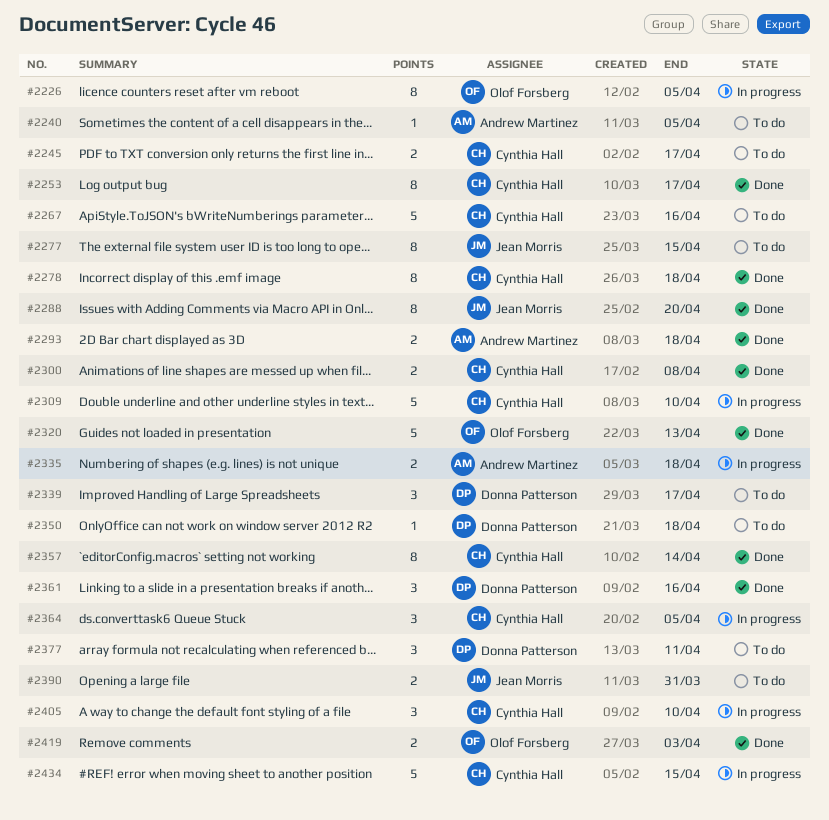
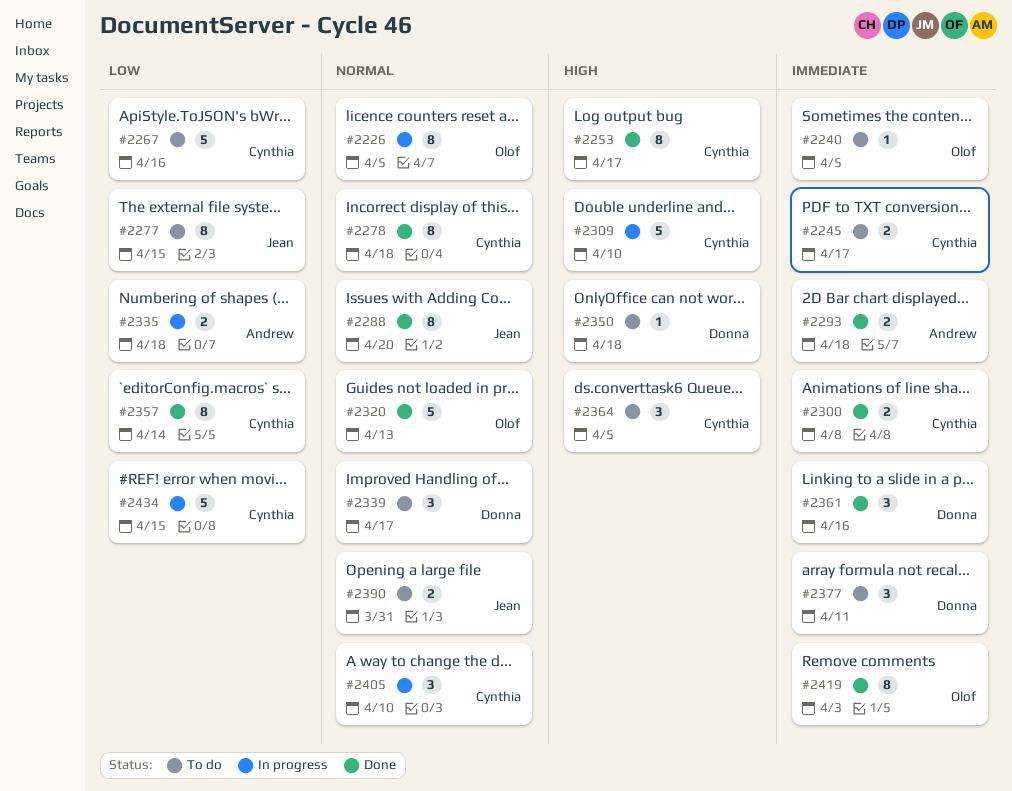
#2240, owner: Andrew Martinez -> Olof Forsberg
#2364, status: In progress -> To do
#2419, estimate: 2 -> 8

